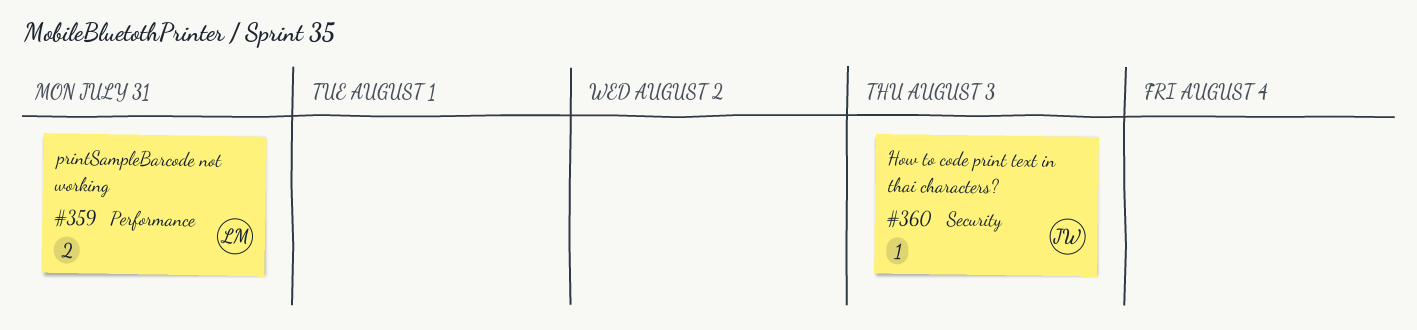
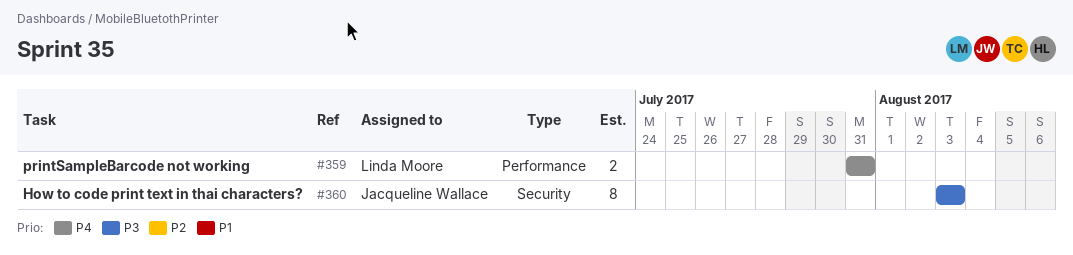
#360, estimate: 1 -> 8

